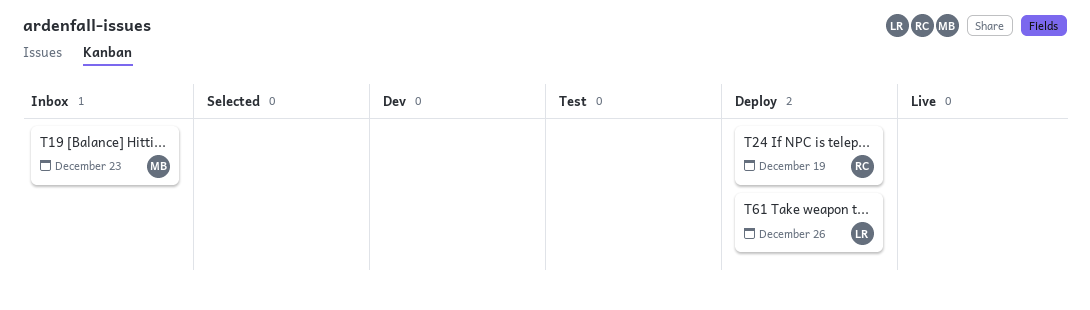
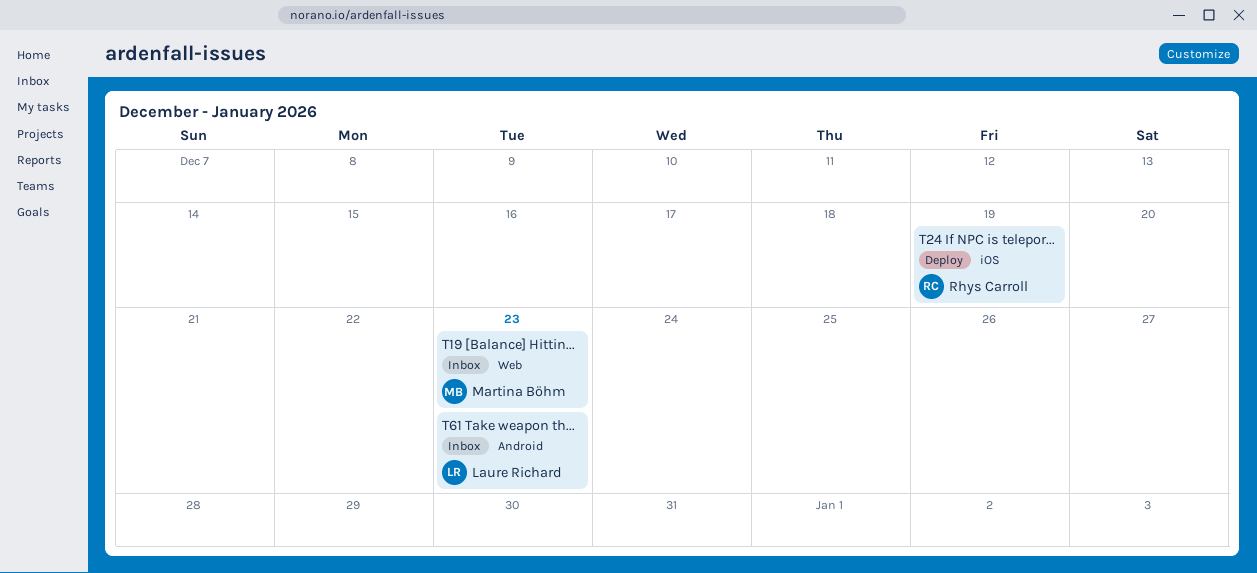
T61, status: Deploy -> Inbox
T61, due: Dec 26 -> Dec 23

